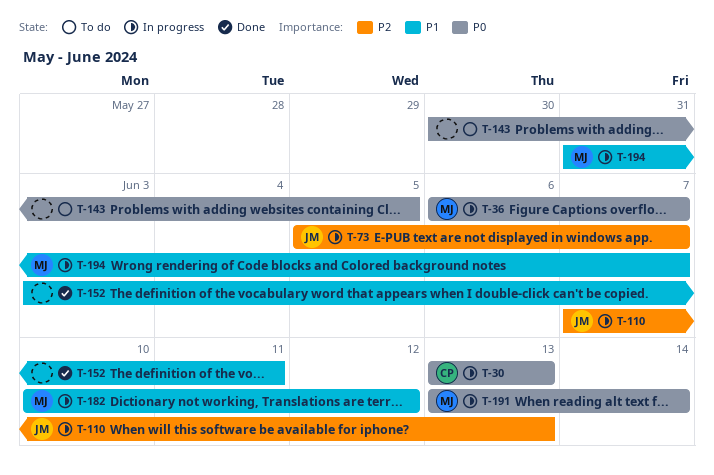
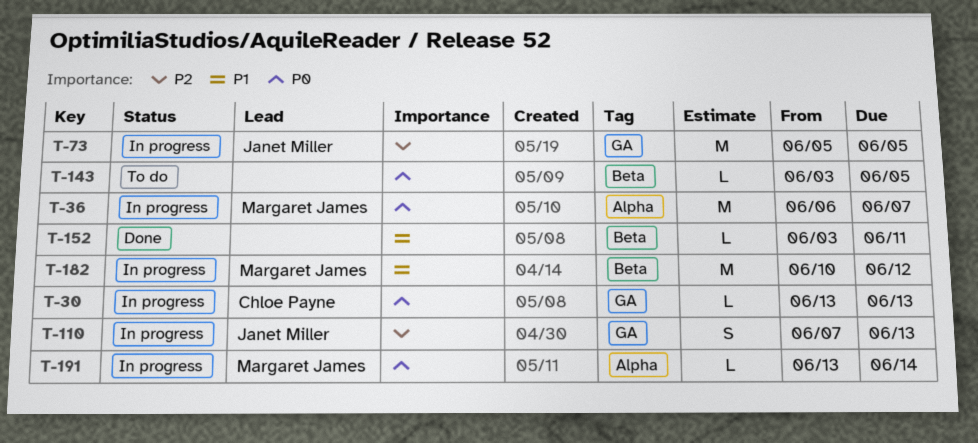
T-73, due: Jun 7 -> Jun 5
T-143, start: May 30 -> Jun 3
T-194: present -> none

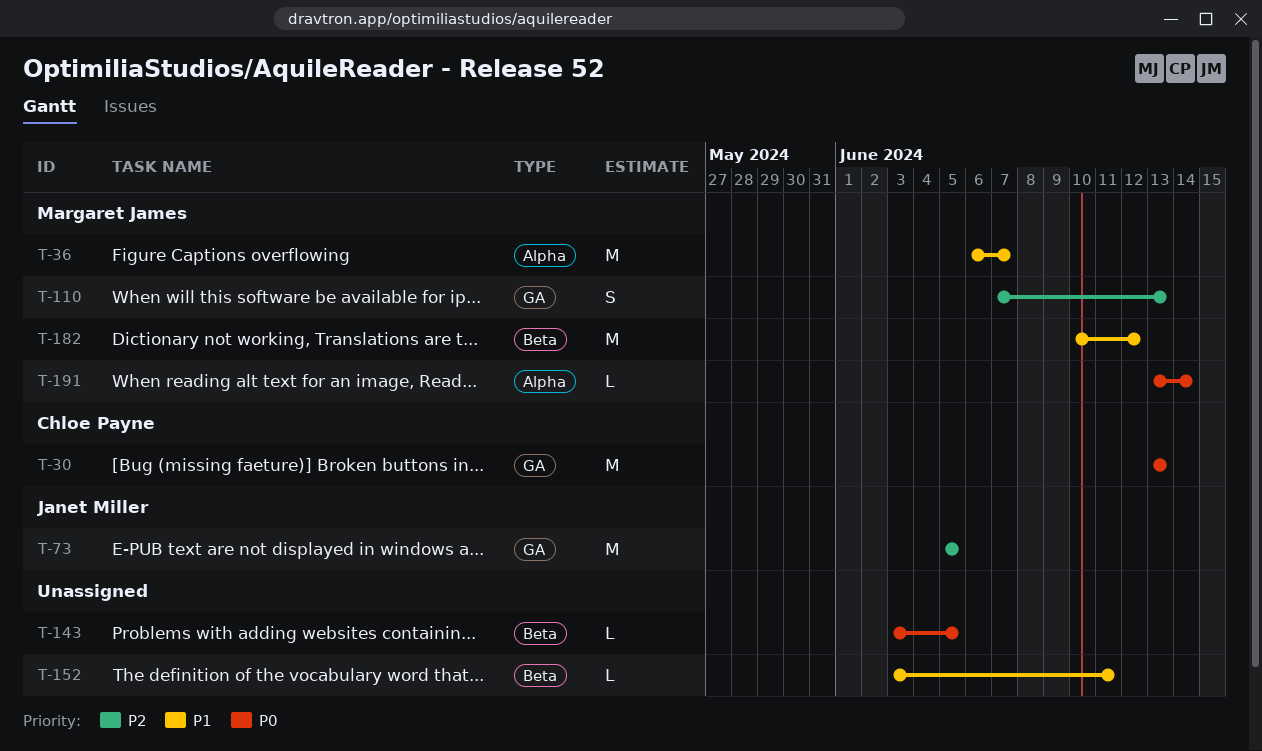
T-30, estimate: L -> M
T-36, priority: P0 -> P1
T-110, owner: Janet Miller -> Margaret James

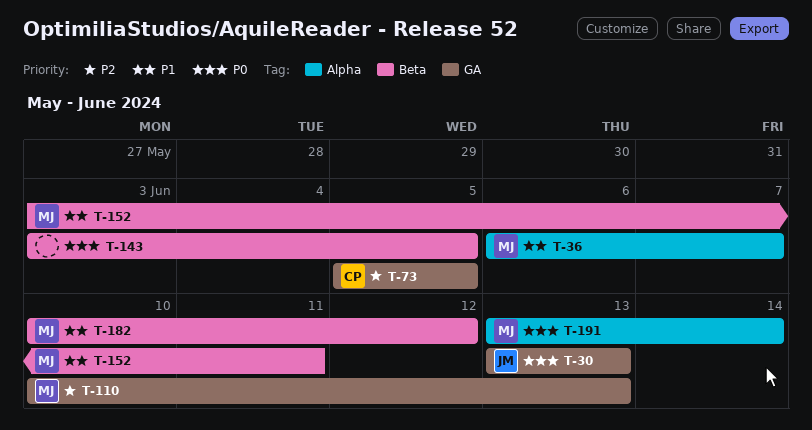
T-30, owner: Chloe Payne -> Janet Miller
T-73, owner: Janet Miller -> Chloe Payne
T-110, start: Jun 7 -> Jun 10
T-152, owner: none -> Margaret James

